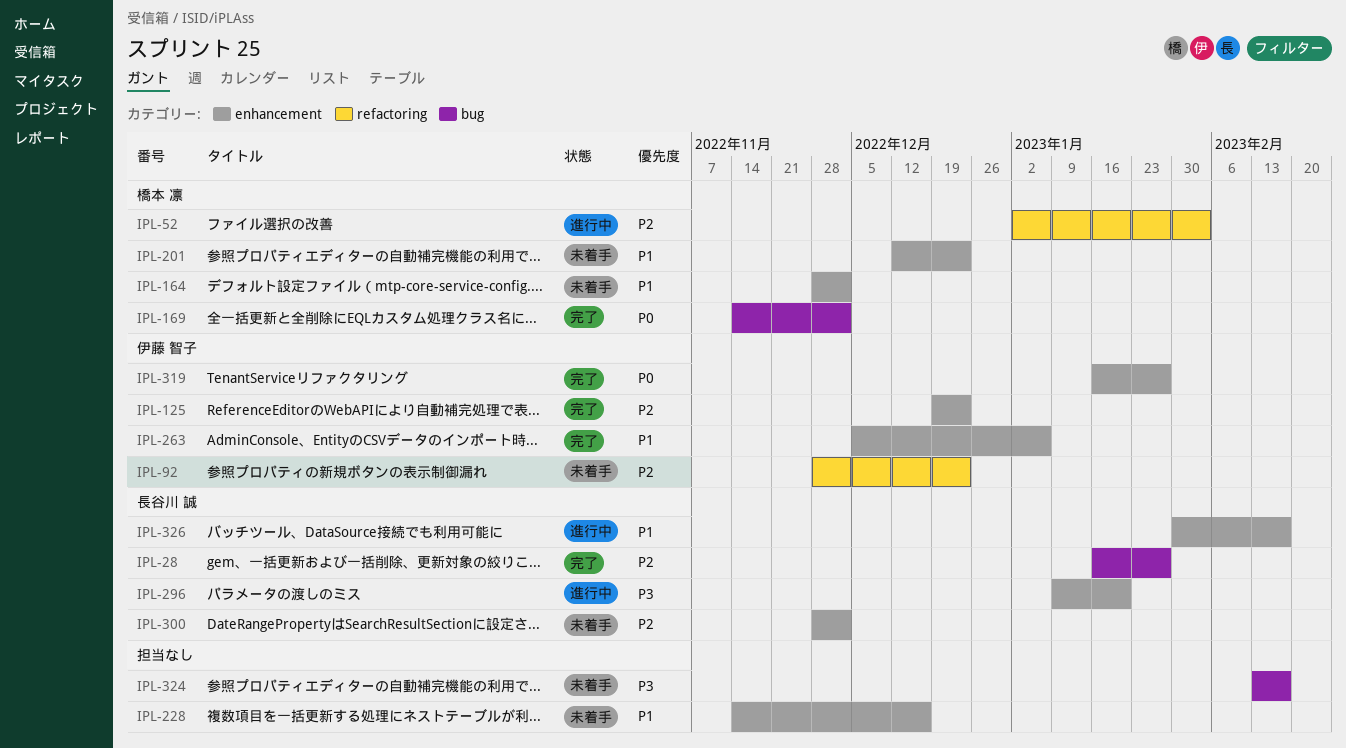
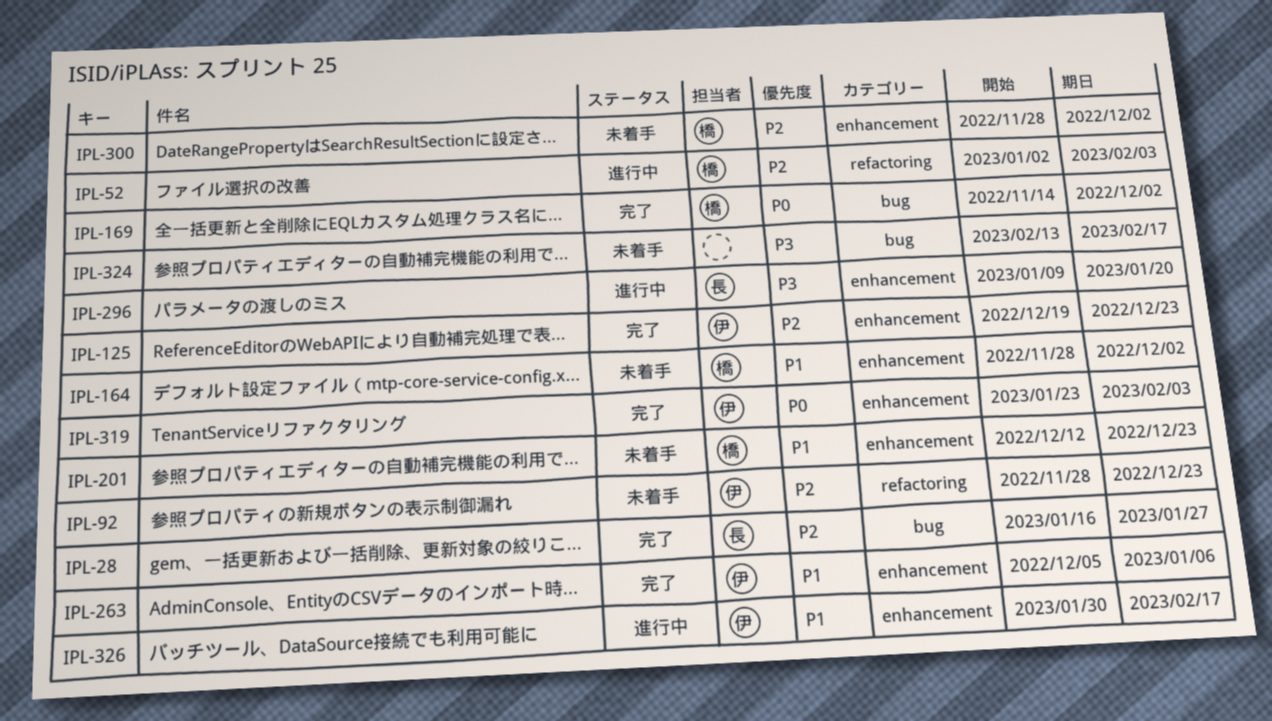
IPL-228: present -> none
IPL-300, owner: 長谷川 誠 -> 橋本 凛
IPL-319, start: Jan 16 -> Jan 23
IPL-319, due: Jan 27 -> Feb 3
IPL-326, owner: 長谷川 誠 -> 伊藤 智子

